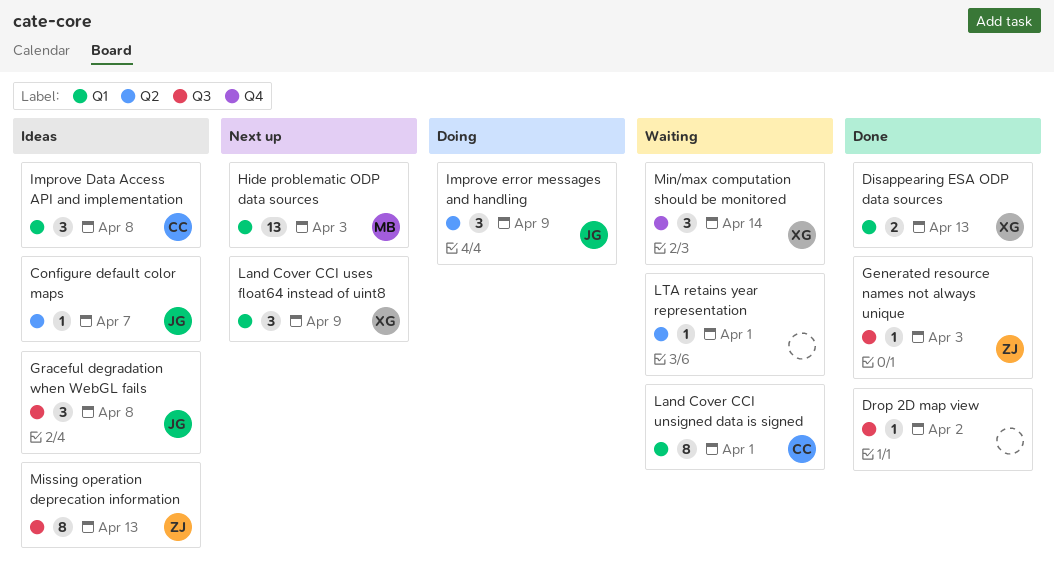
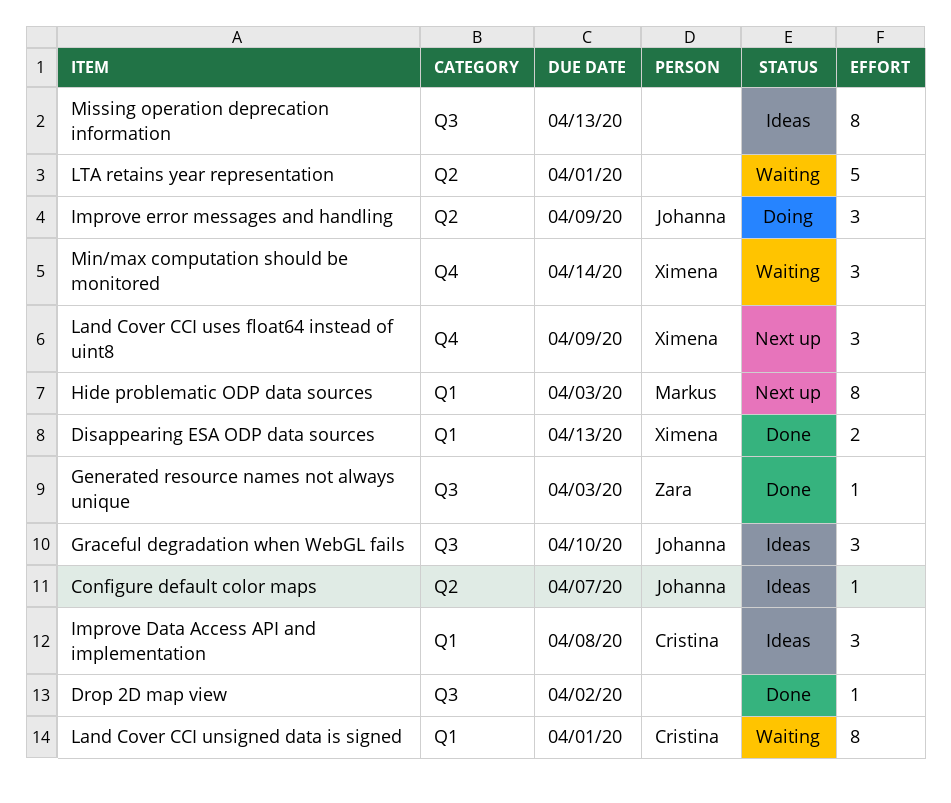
Graceful degradation when WebGL fails, due: Apr 8 -> Apr 10
Hide problematic ODP data sources, estimate: 13 -> 8
Land Cover CCI uses float64 instead of uint8, label: Q1 -> Q4
LTA retains year representation, estimate: 1 -> 5
Missing operation deprecation information, owner: Zara -> none

